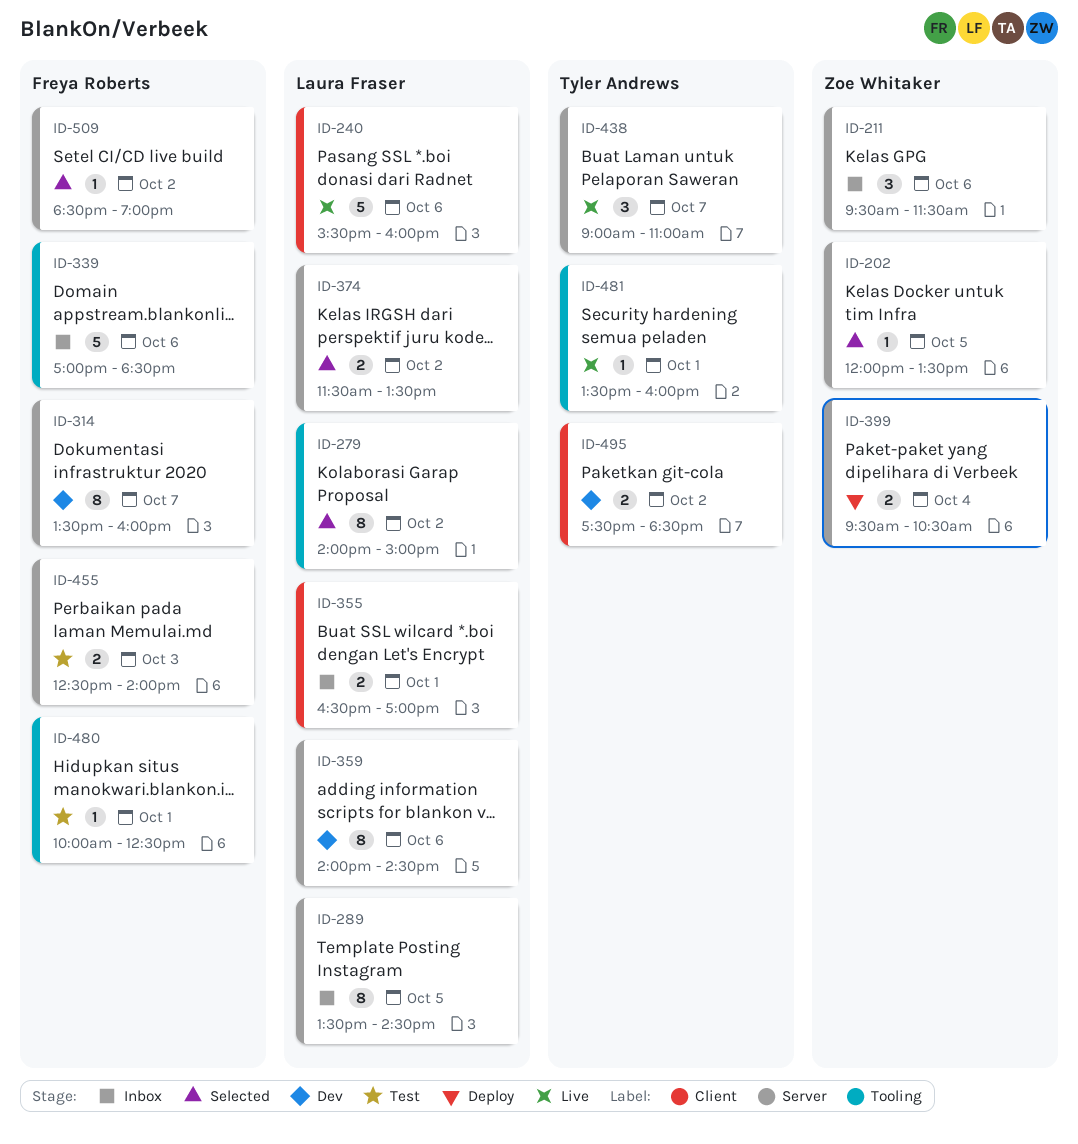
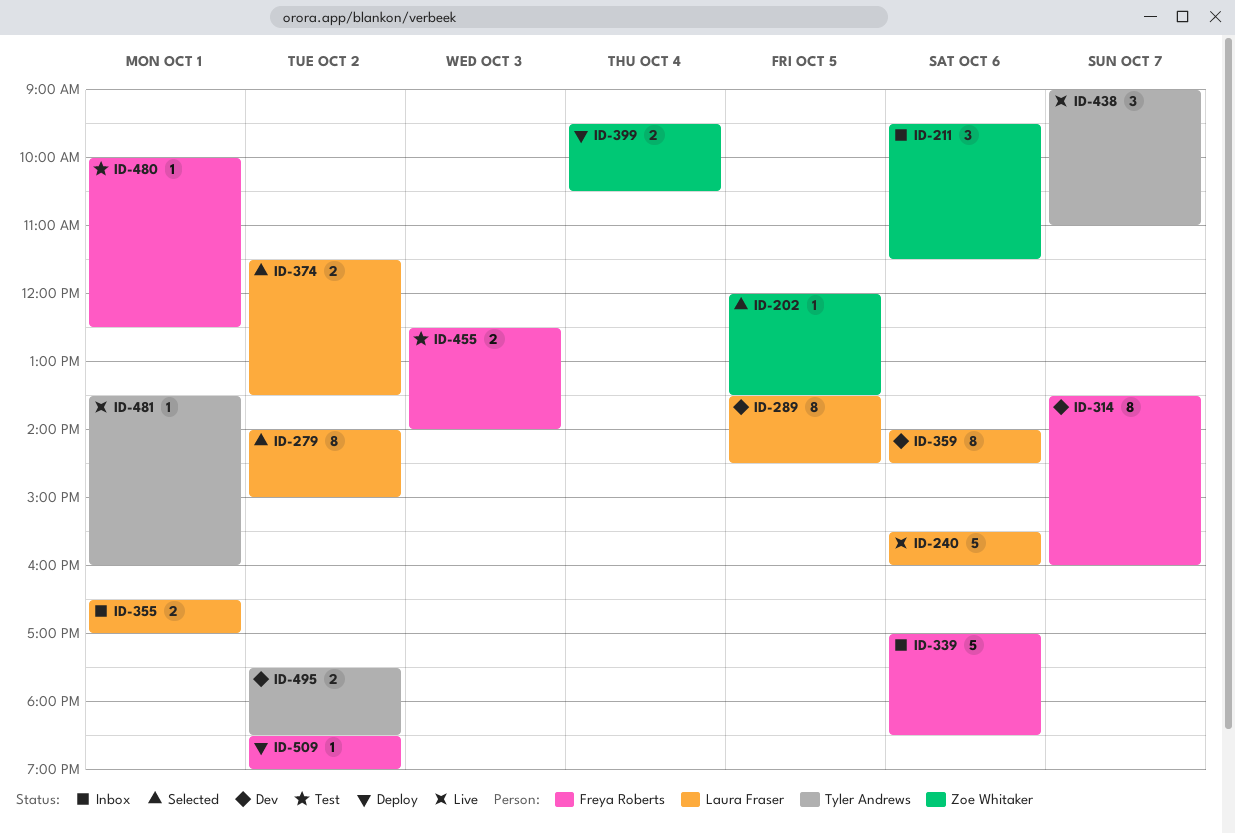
ID-289, status: Inbox -> Dev
ID-509, status: Selected -> Deploy

